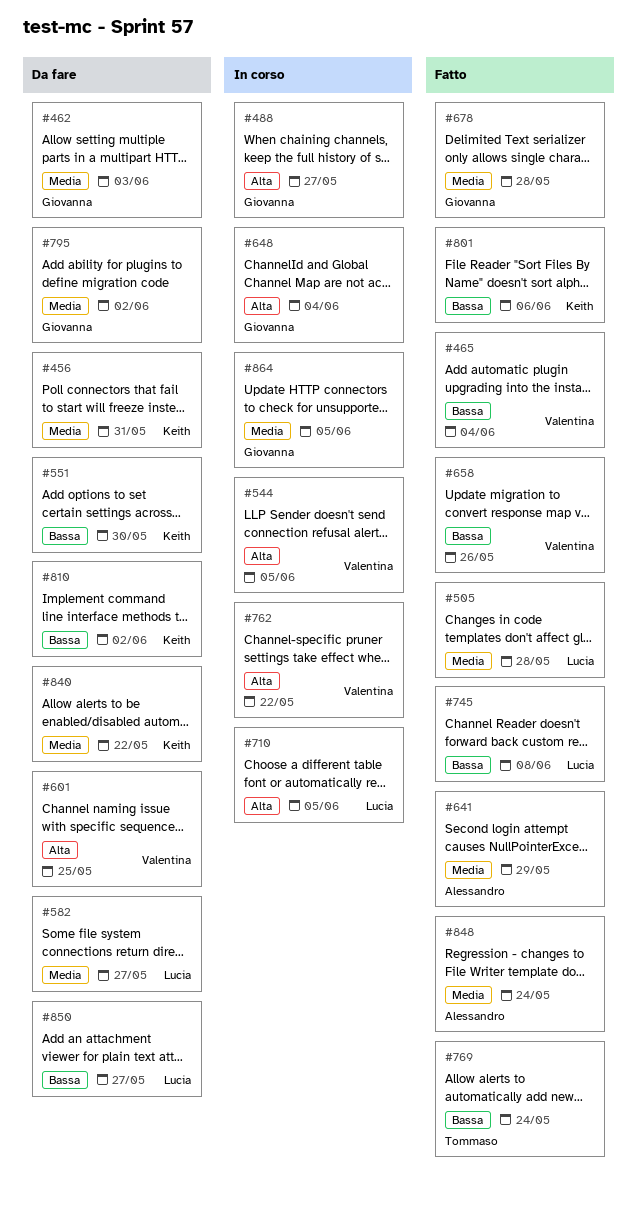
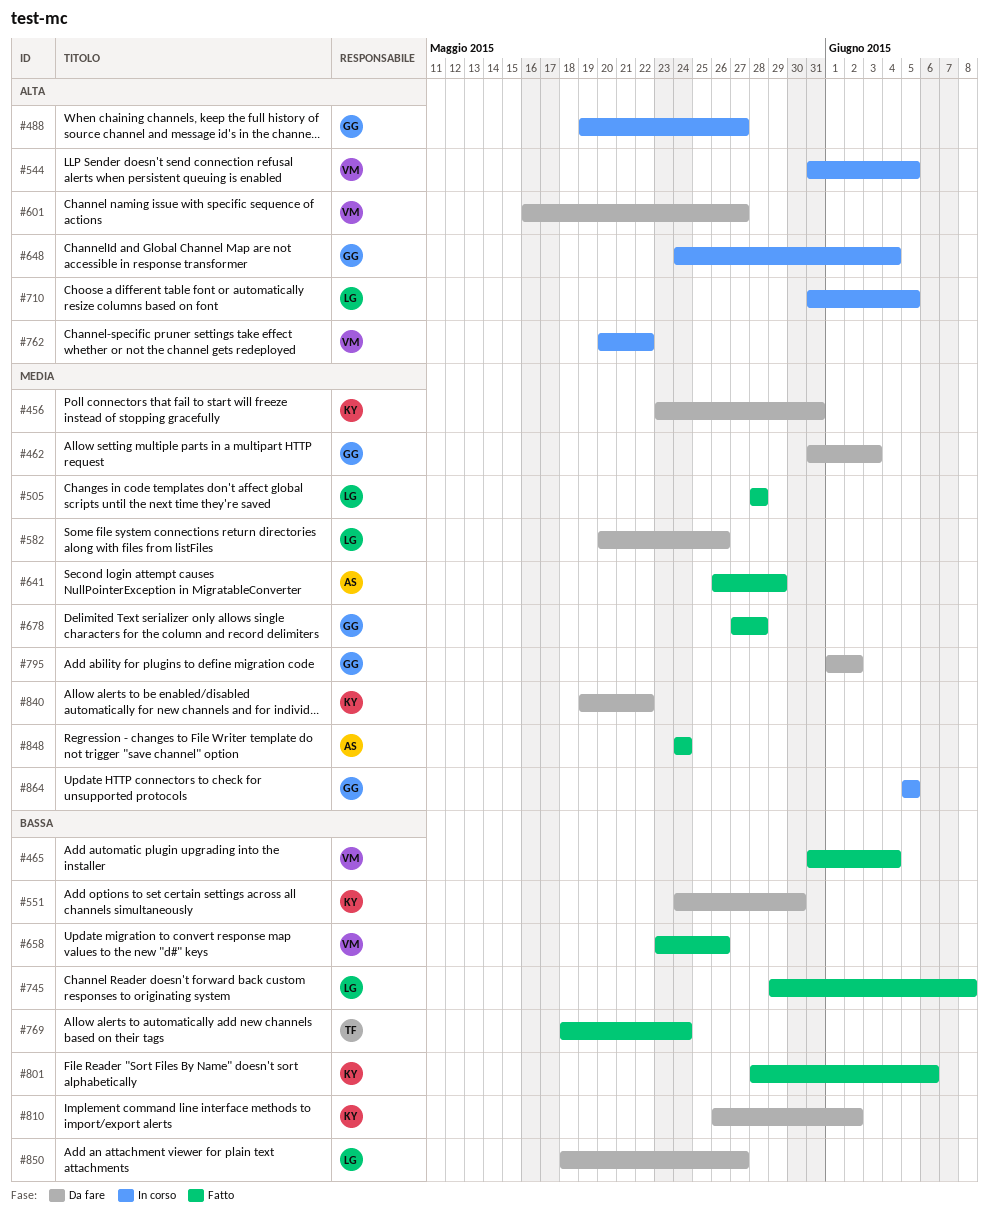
#582, due: May 27 -> May 26
#601, due: May 25 -> May 27

